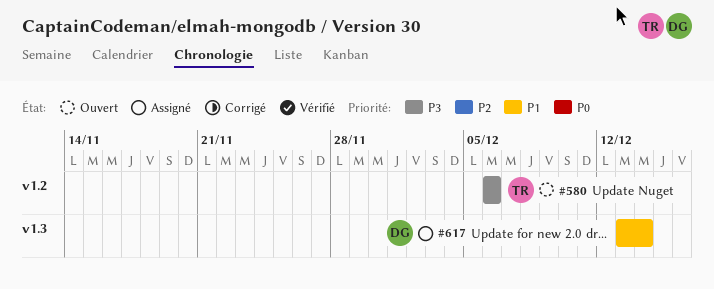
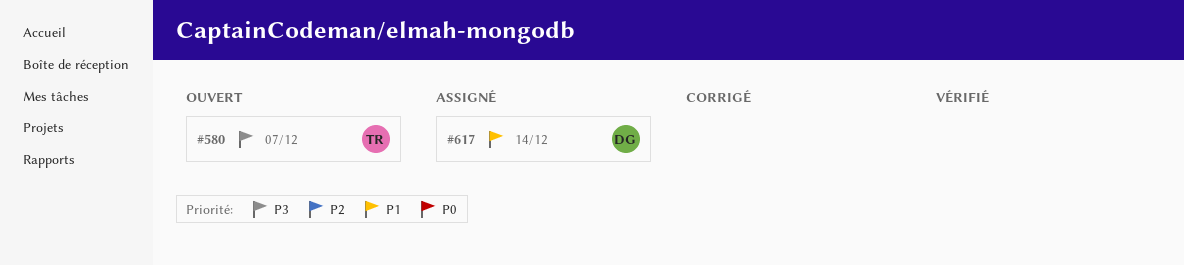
#580, due: Dec 6 -> Dec 7

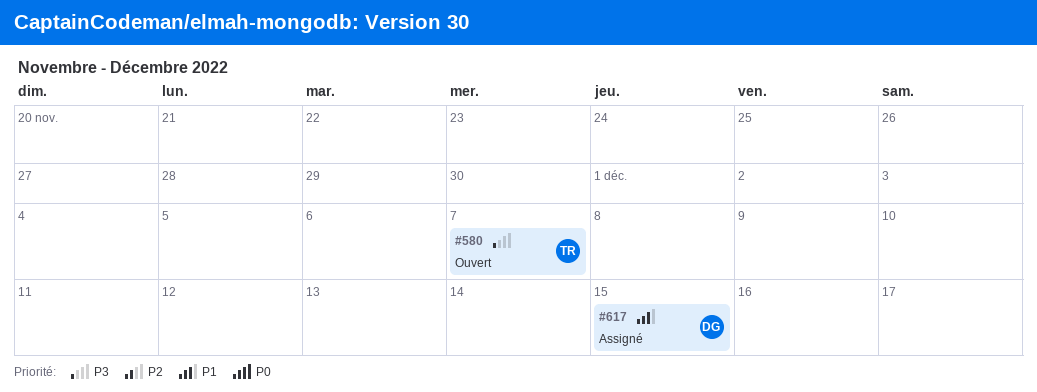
#617, due: Dec 14 -> Dec 15

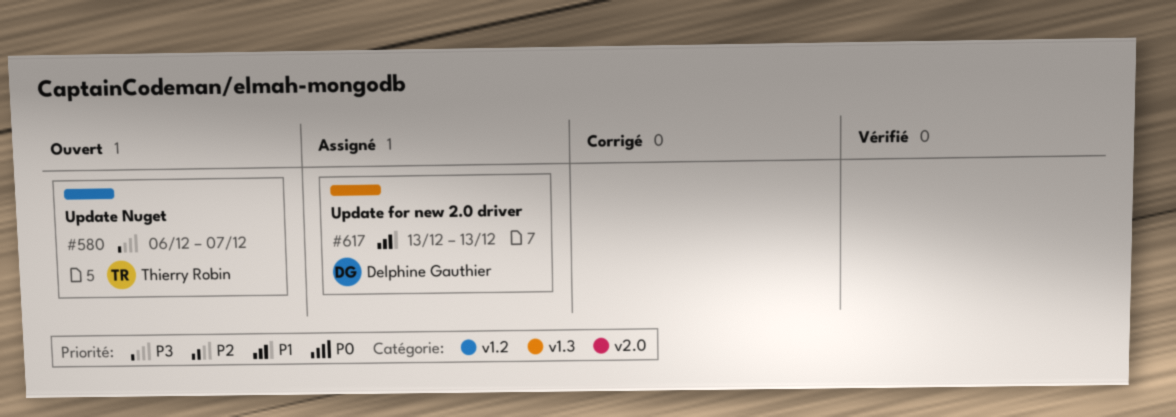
#617, due: Dec 15 -> Dec 13

